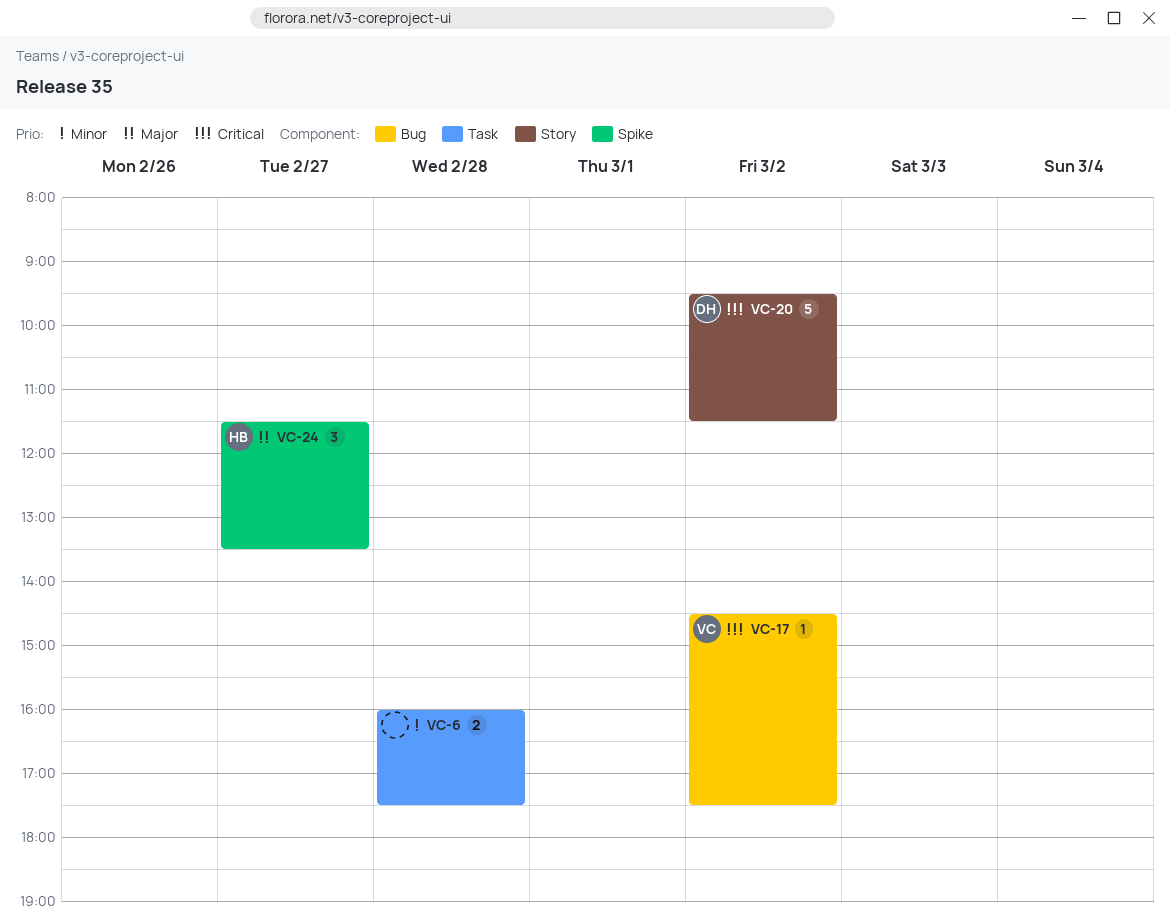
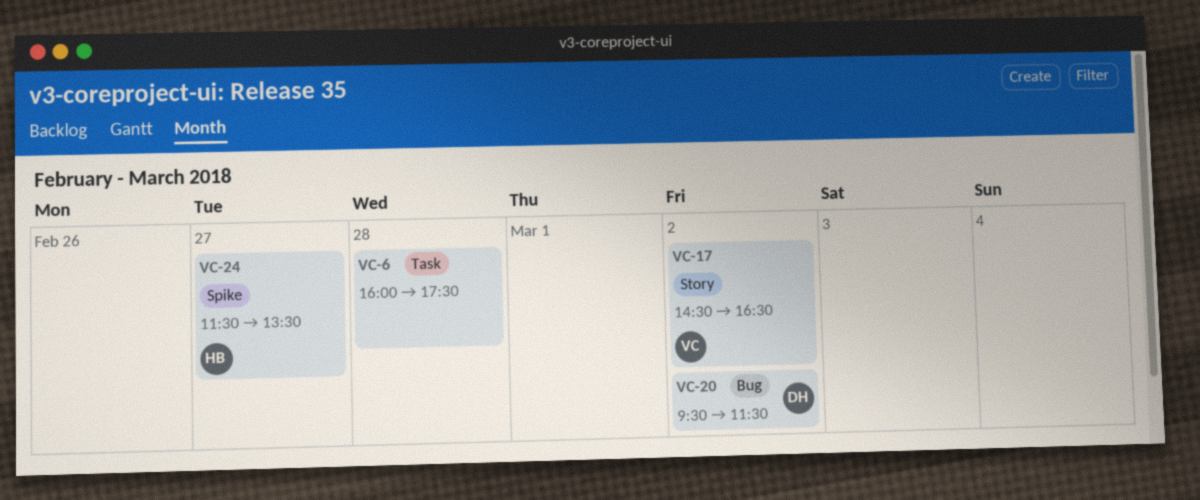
VC-17, label: Bug -> Story
VC-17, ends: 17:30 -> 16:30
VC-20, label: Story -> Bug

